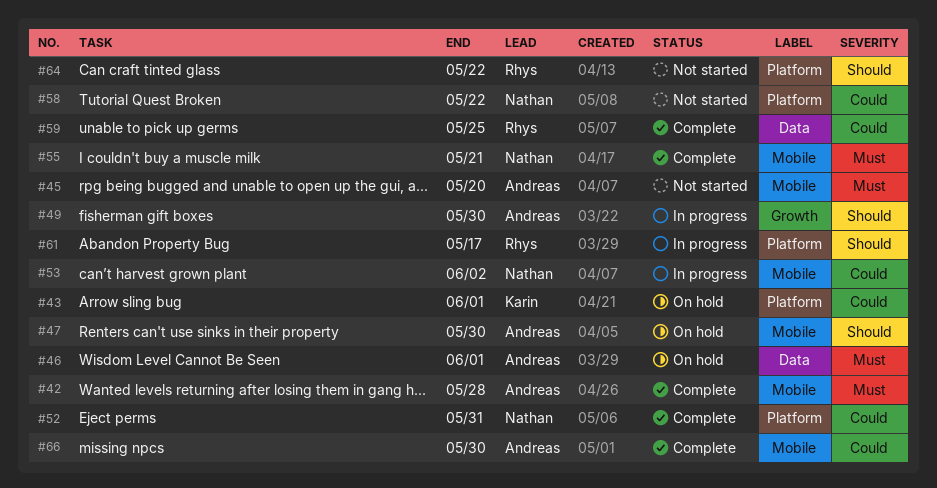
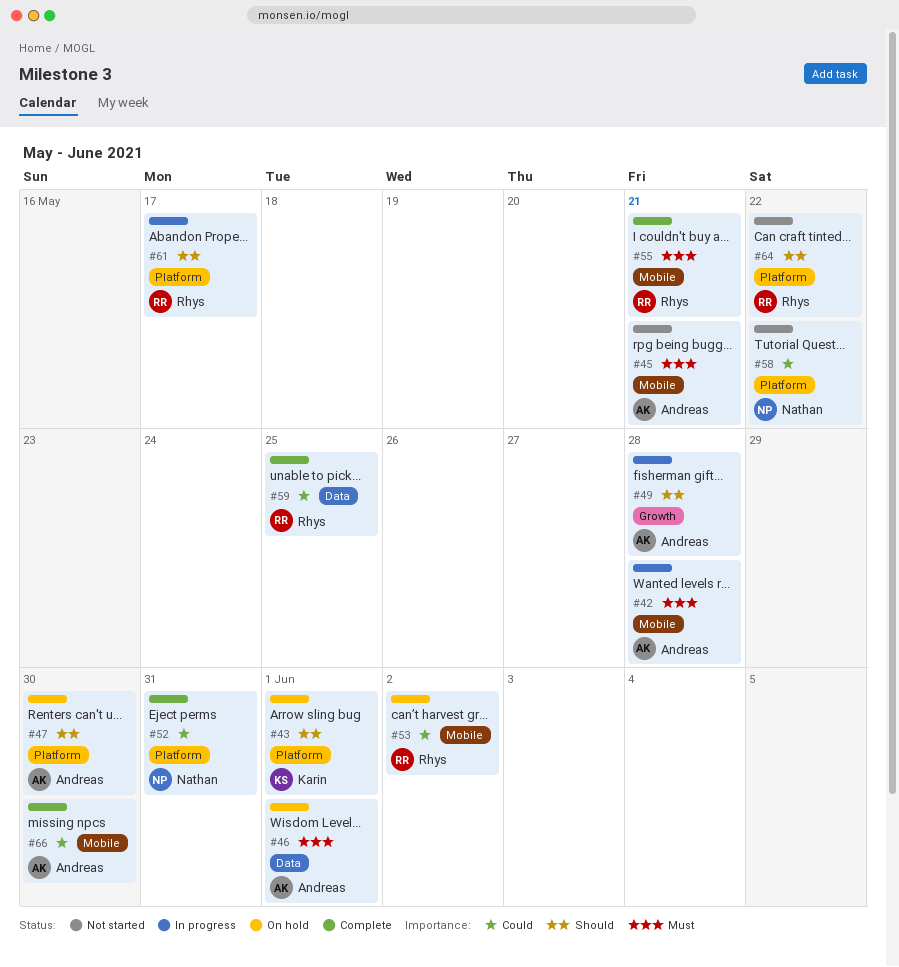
#42, status: Complete -> In progress
#43, priority: Could -> Should
#45, due: May 20 -> May 21
#47, label: Mobile -> Platform
#49, due: May 30 -> May 28
#53, status: In progress -> On hold
#53, owner: Nathan -> Rhys
#55, owner: Nathan -> Rhys

